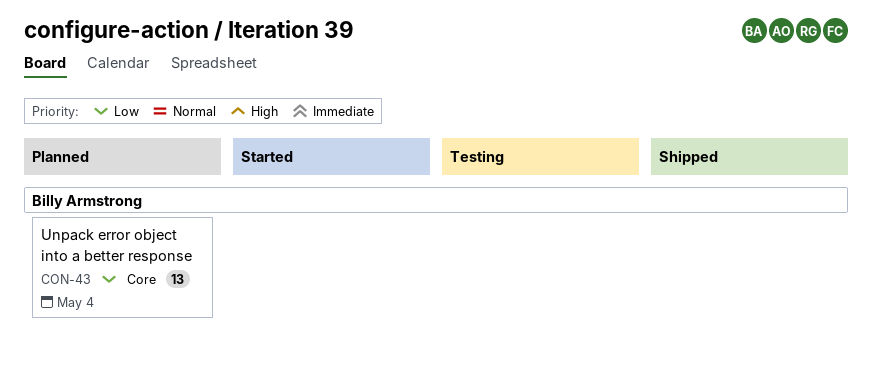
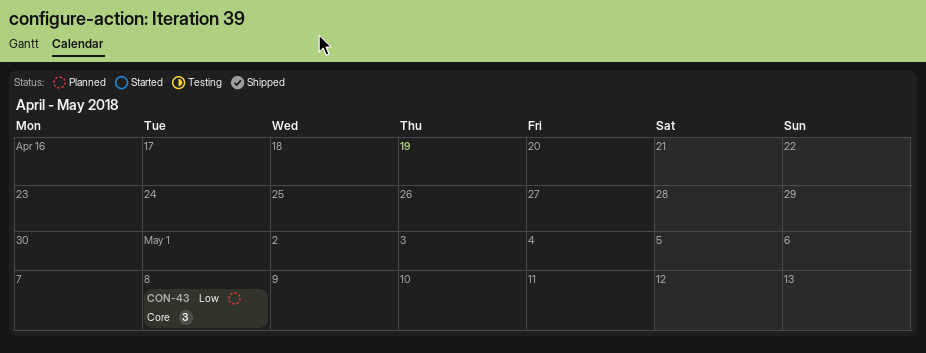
CON-43, estimate: 13 -> 3
CON-43, due: May 4 -> May 8

